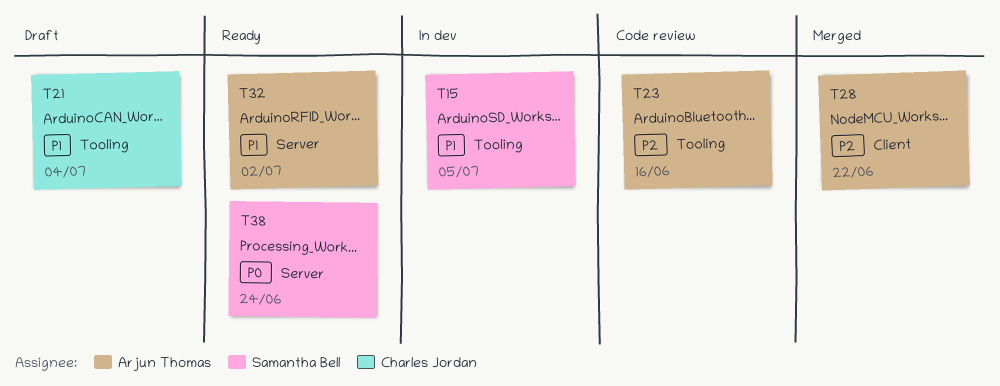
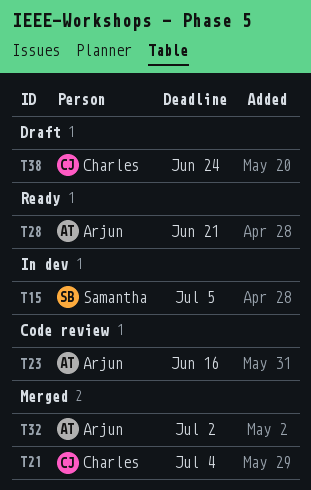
T21, status: Draft -> Merged
T28, status: Merged -> Ready
T28, due: Jun 22 -> Jun 21
T32, status: Ready -> Merged
T38, status: Ready -> Draft
T38, owner: Samantha Bell -> Charles Jordan

